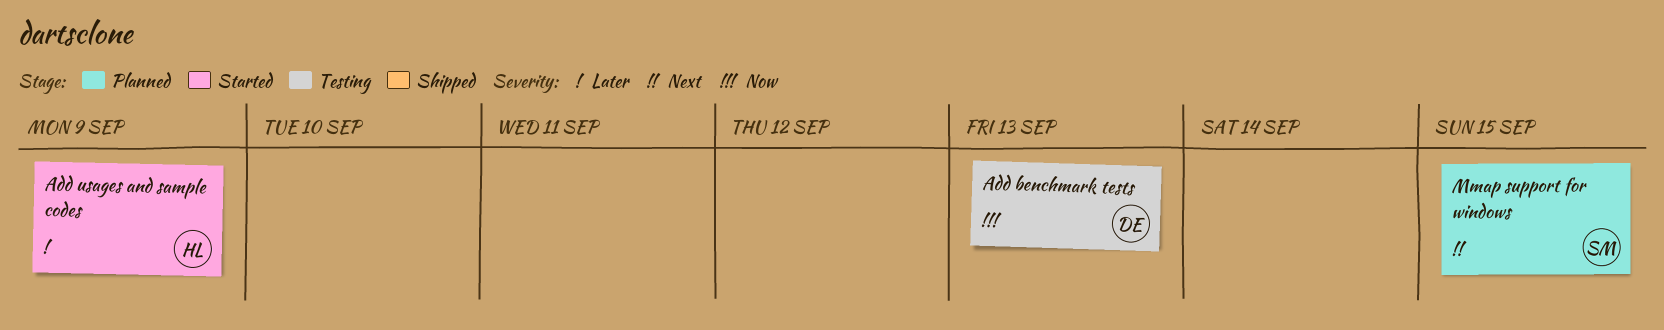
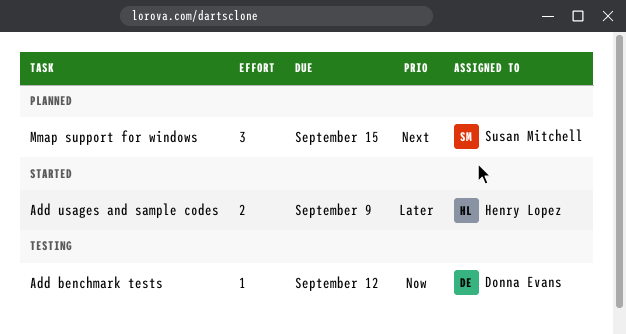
Add benchmark tests, due: Sep 13 -> Sep 12

